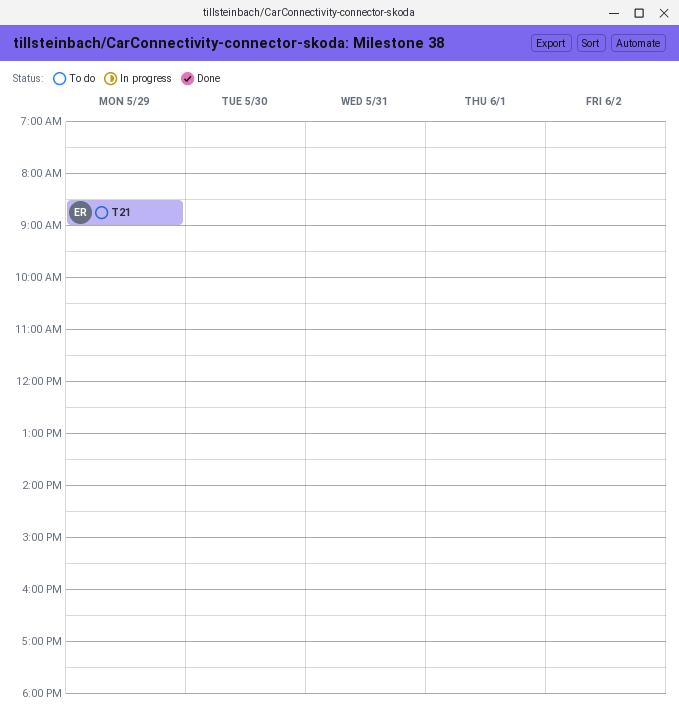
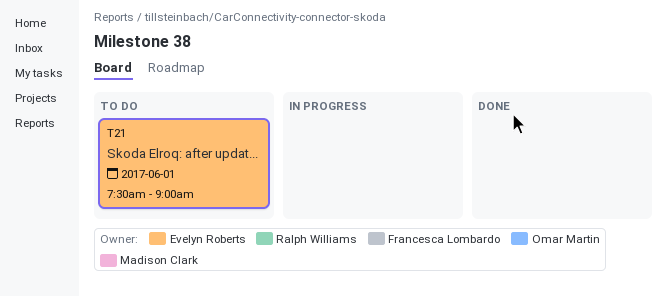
T21, day: May 29 -> Jun 1
T21, begins: 08:30 -> 07:30

